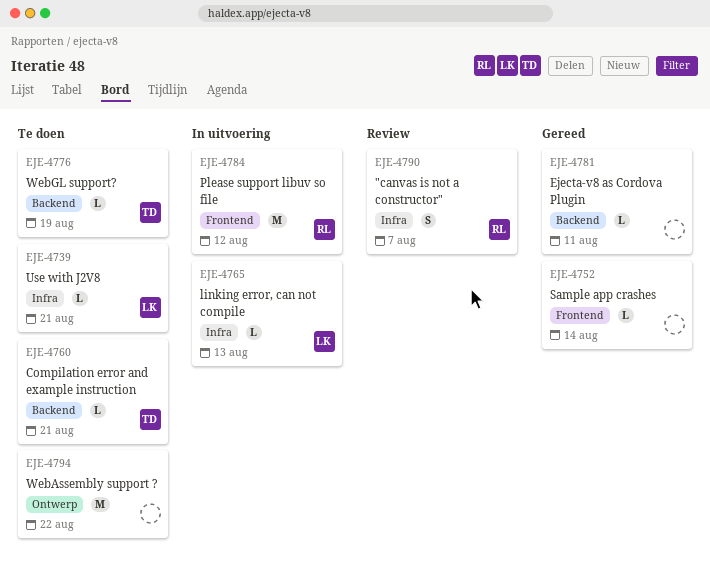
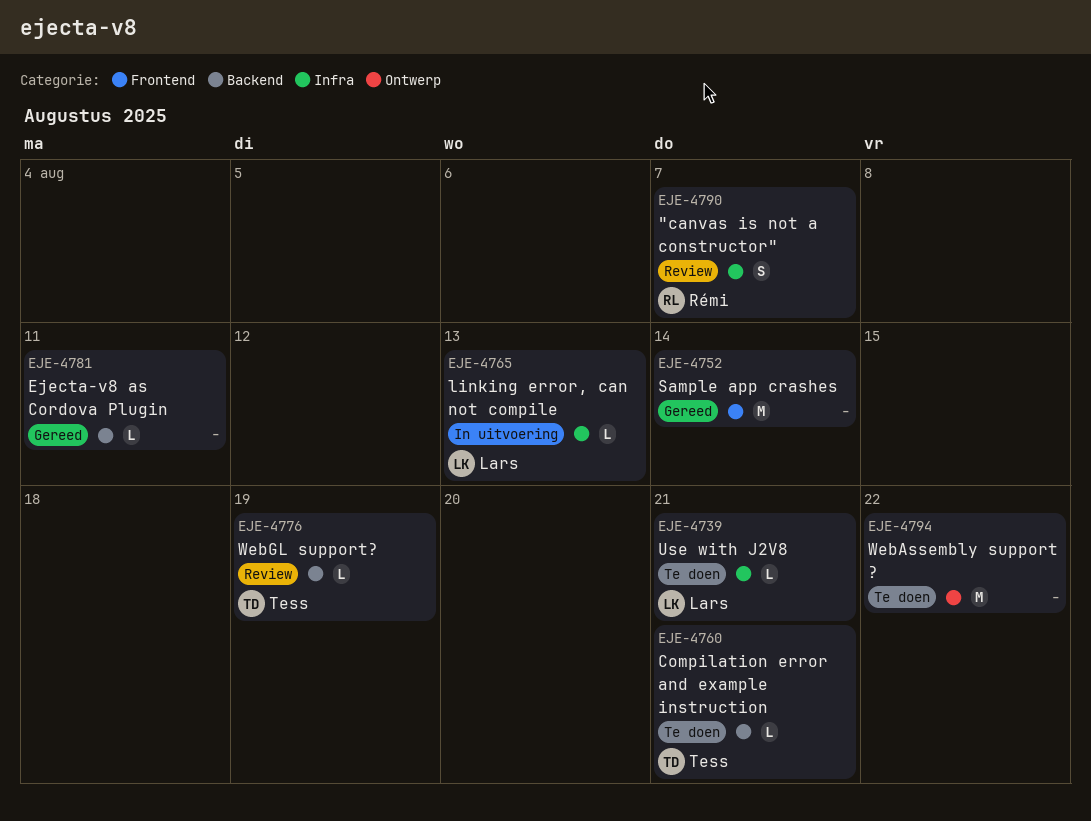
EJE-4752, estimate: L -> M
EJE-4776, status: Te doen -> Review
EJE-4784: present -> none

